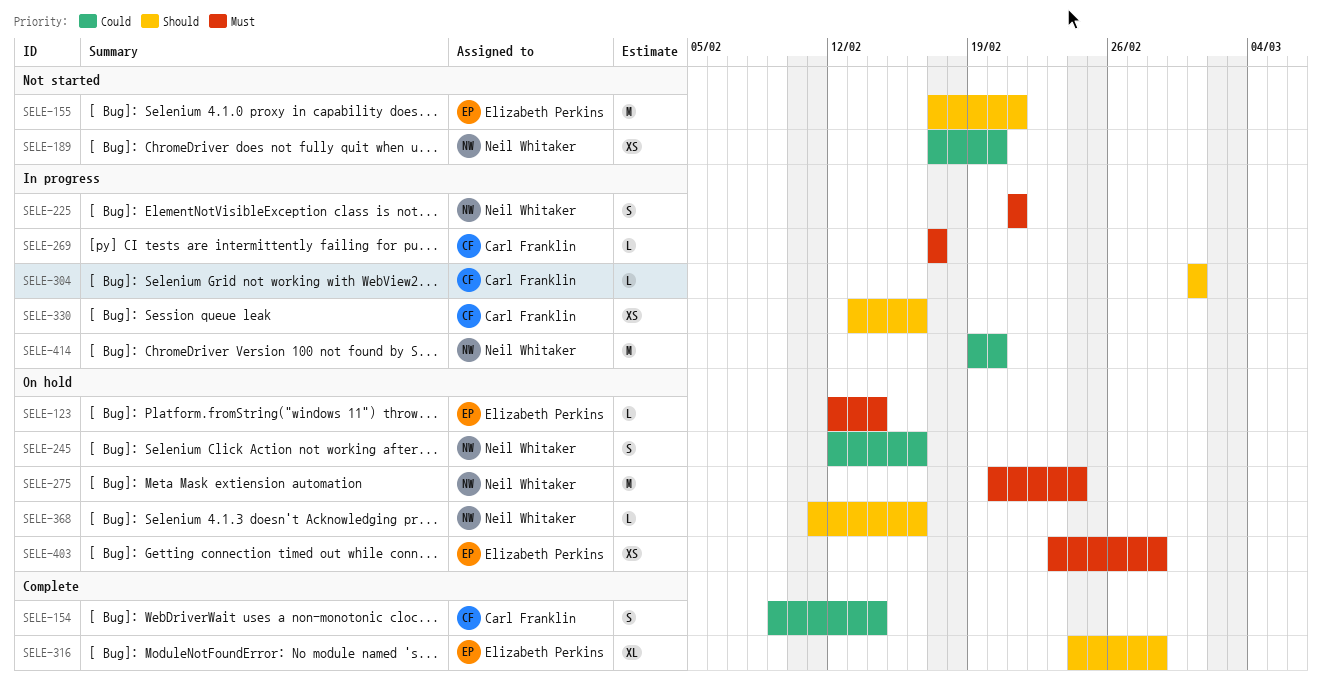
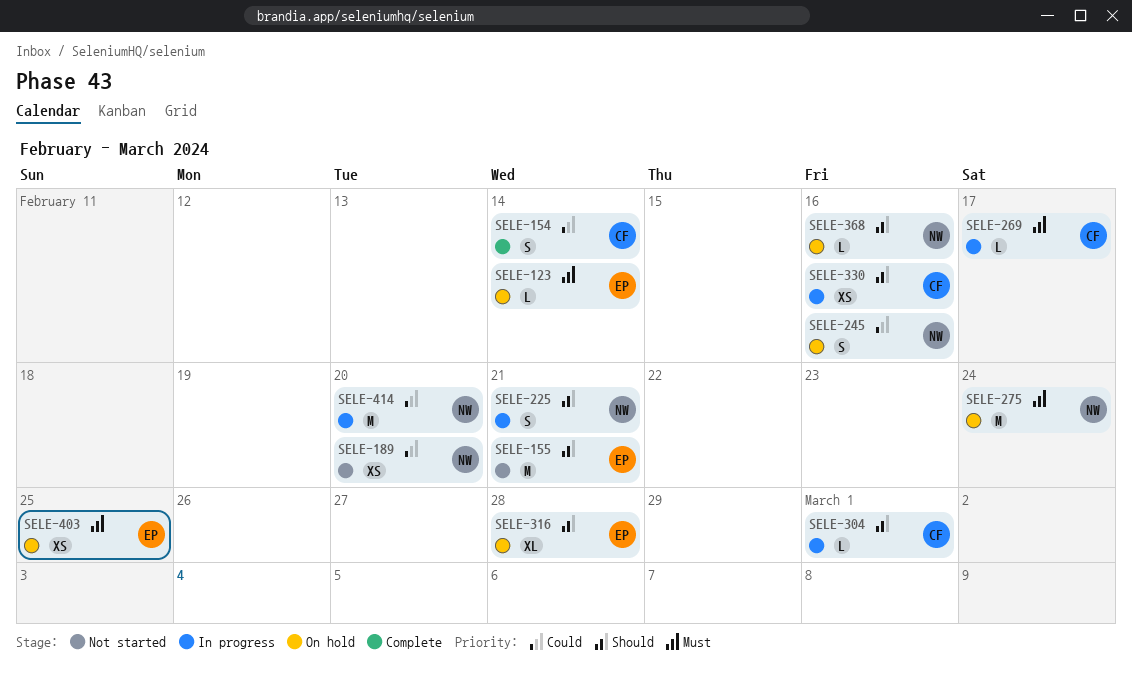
SELE-225, priority: Must -> Should
SELE-316, status: Complete -> On hold
SELE-403, due: Feb 28 -> Feb 25

